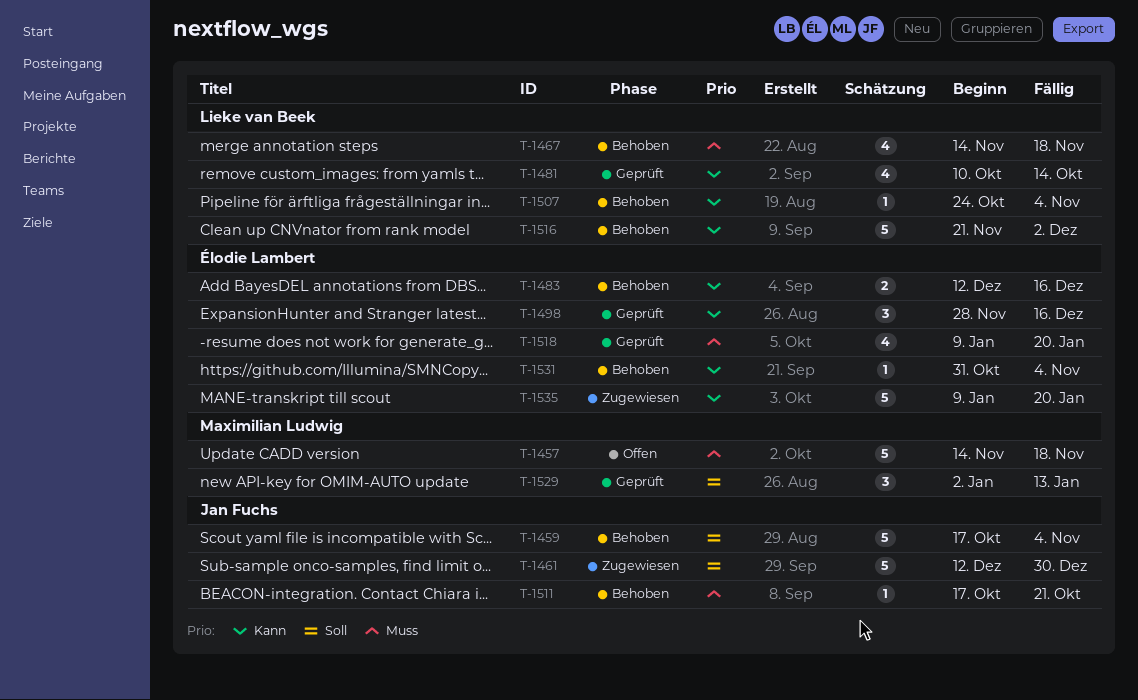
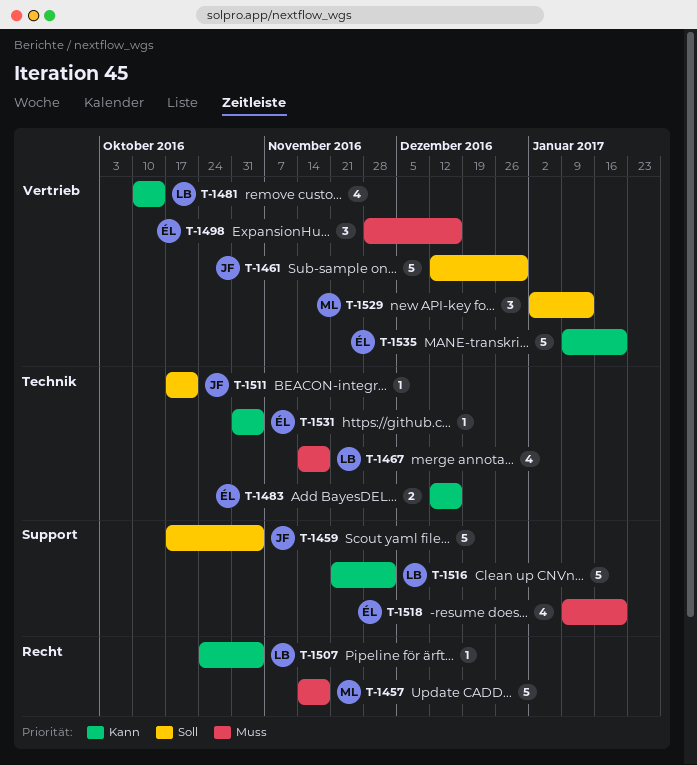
T-1498, priority: Kann -> Muss
T-1511, priority: Muss -> Soll

